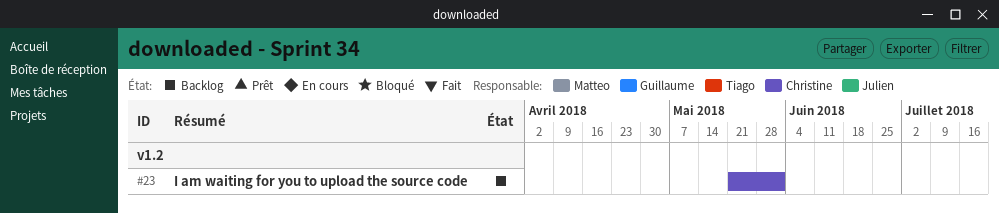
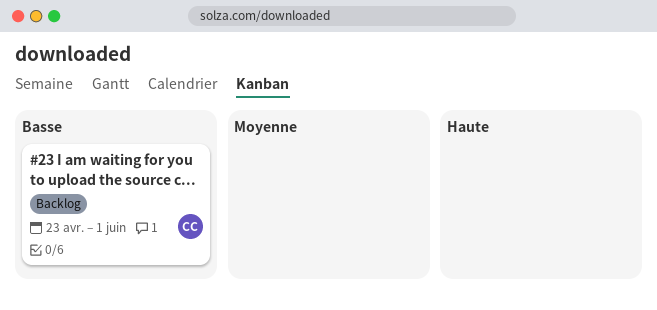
#23, start: May 21 -> Apr 23

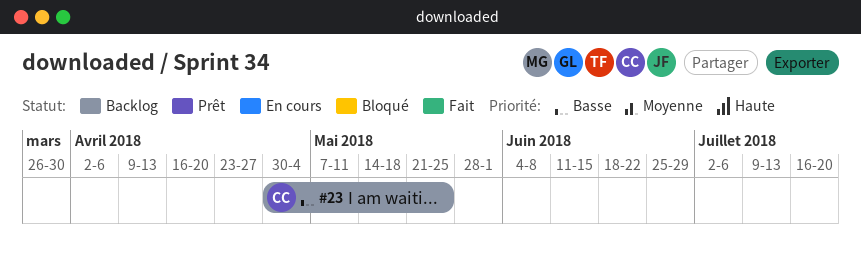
#23, start: Apr 23 -> Apr 30
#23, due: Jun 1 -> May 25

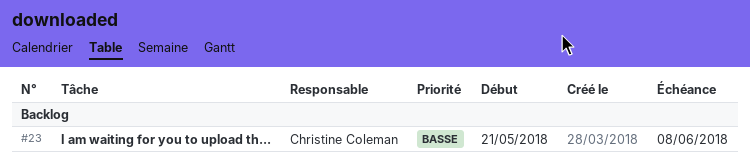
#23, start: Apr 30 -> May 21
#23, due: May 25 -> Jun 8

